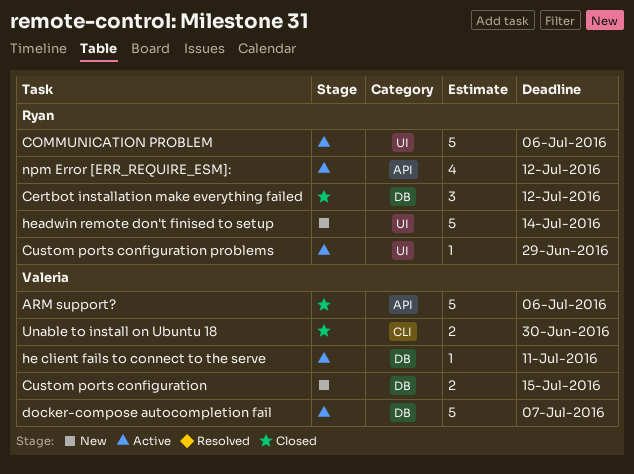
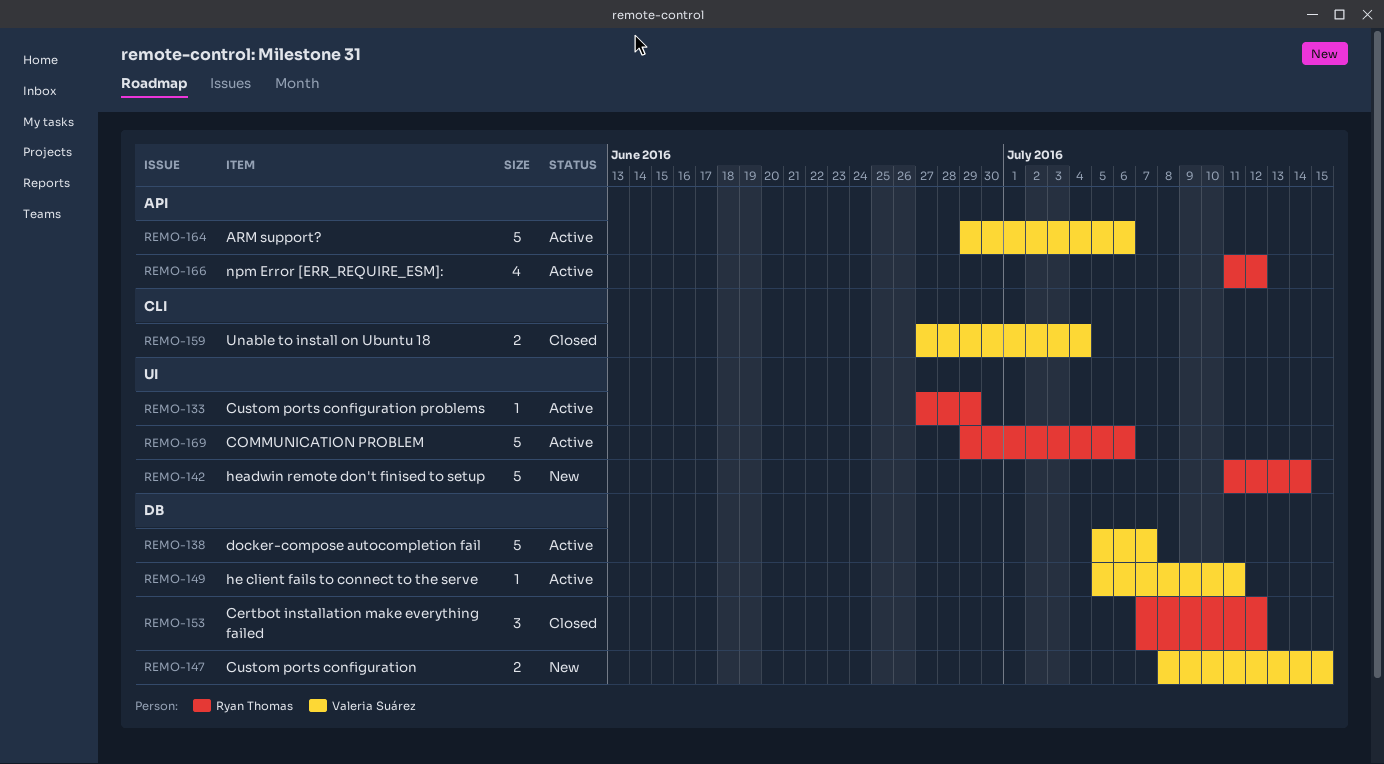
ARM support?, status: Closed -> Active
Unable to install on Ubuntu 18, due: Jun 30 -> Jul 4

